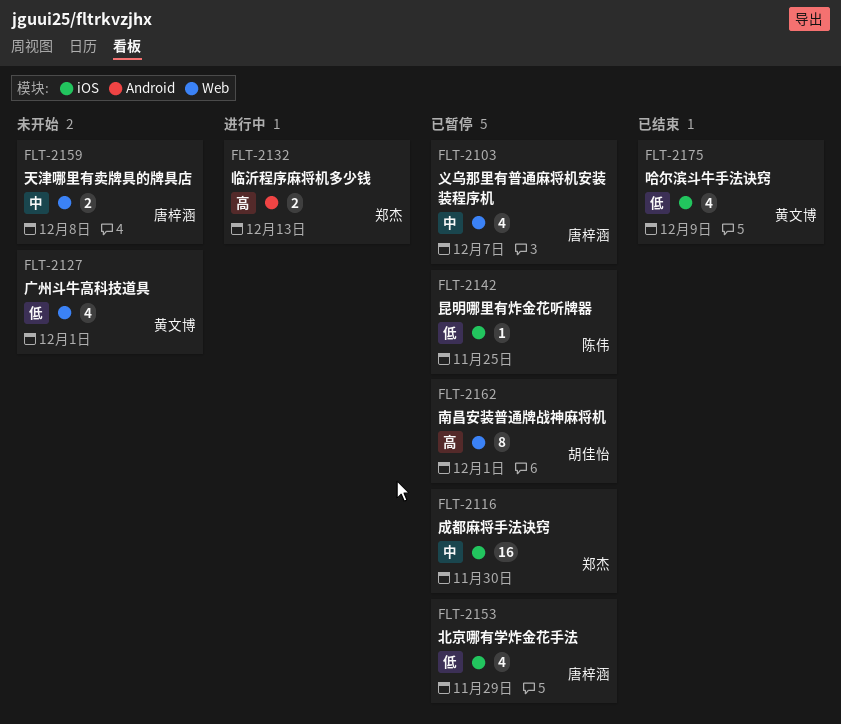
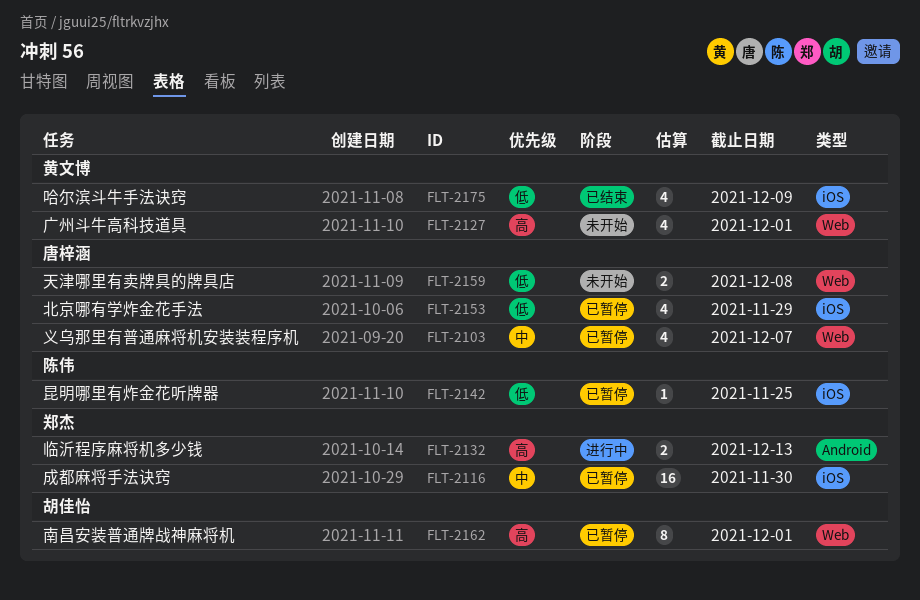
FLT-2127, priority: 低 -> 高
FLT-2159, priority: 中 -> 低

